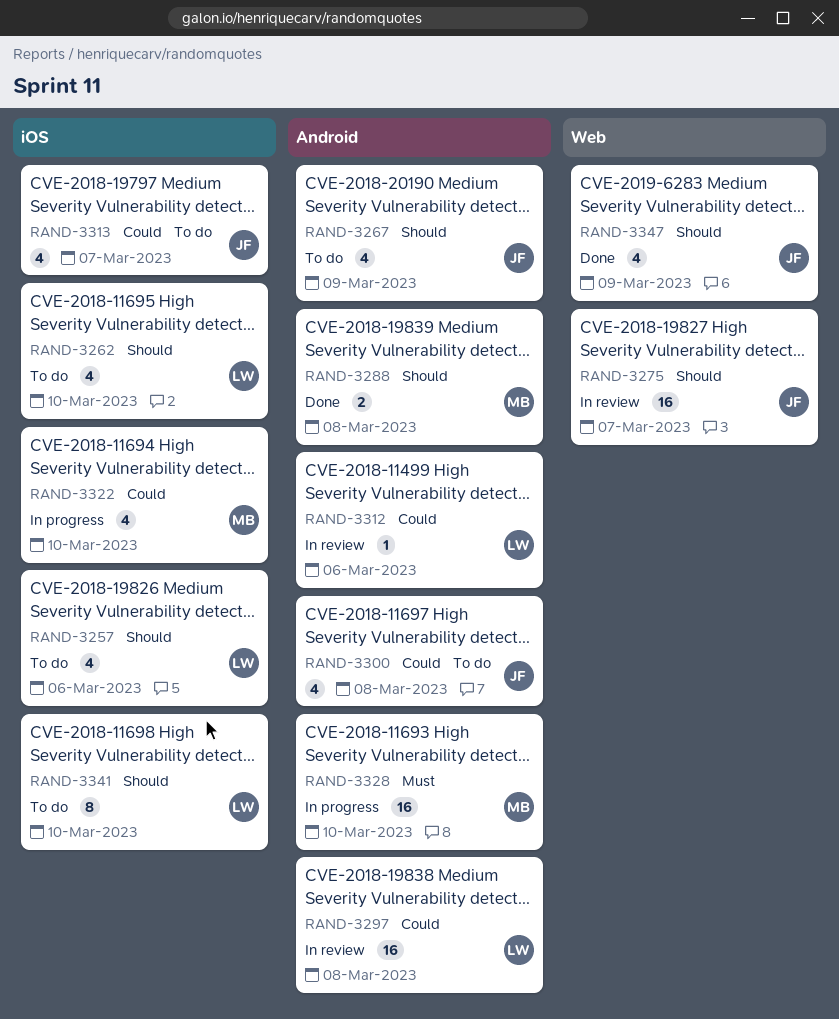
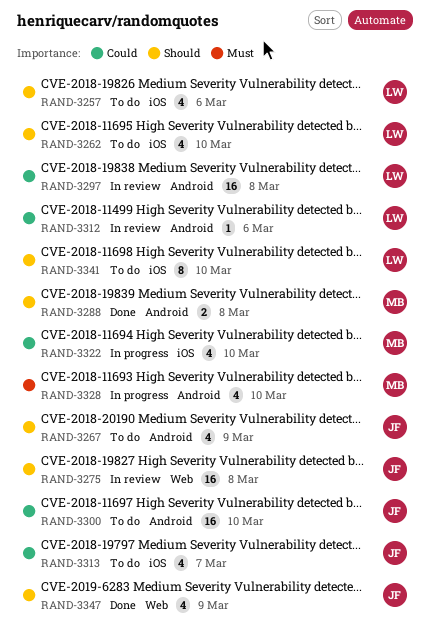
RAND-3275, due: Mar 7 -> Mar 8
RAND-3300, estimate: 4 -> 16
RAND-3300, due: Mar 8 -> Mar 10
RAND-3328, estimate: 16 -> 4

